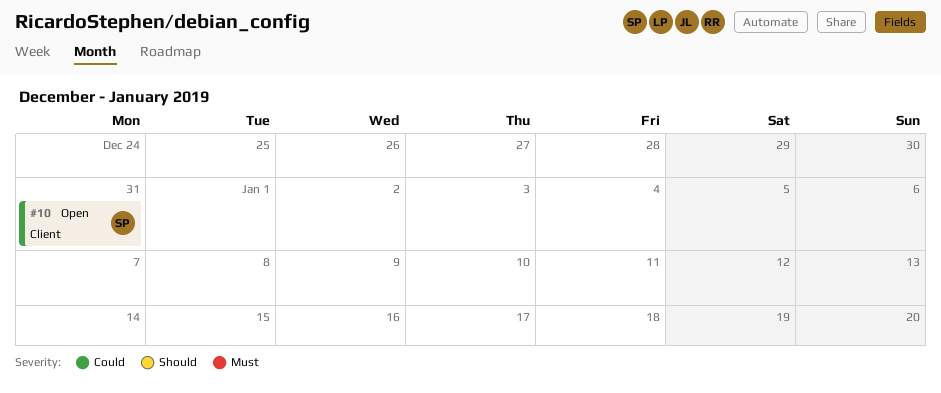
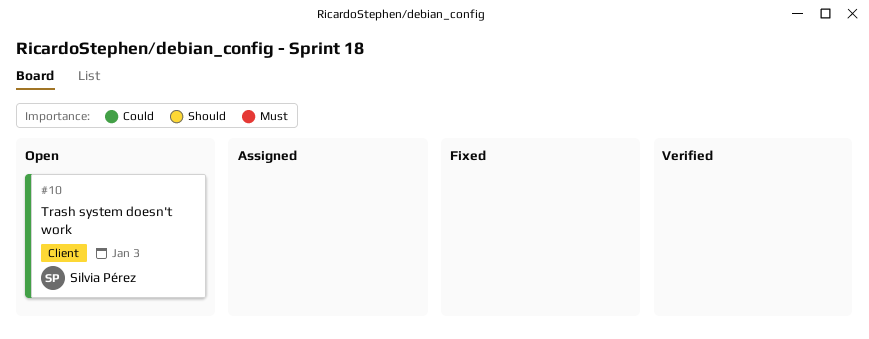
#10, due: Dec 31 -> Jan 3

